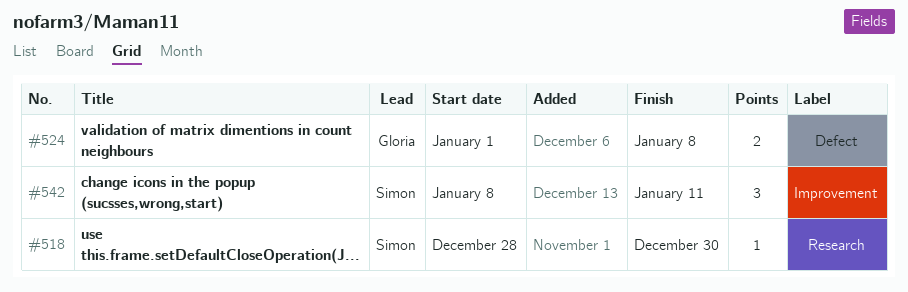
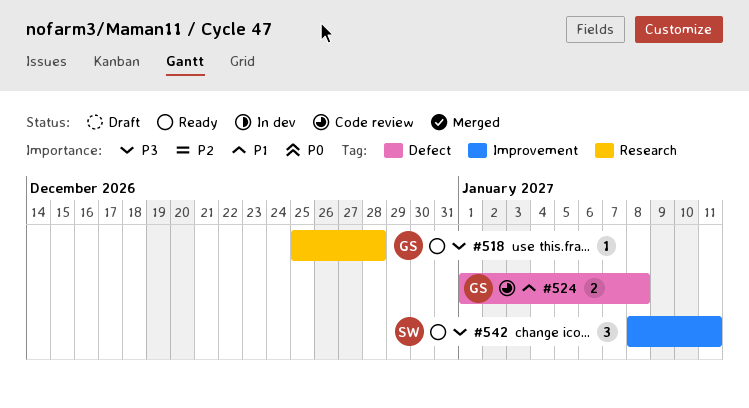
#518, owner: Simon -> Gloria
#518, start: Dec 28 -> Dec 25
#518, due: Dec 30 -> Dec 28

